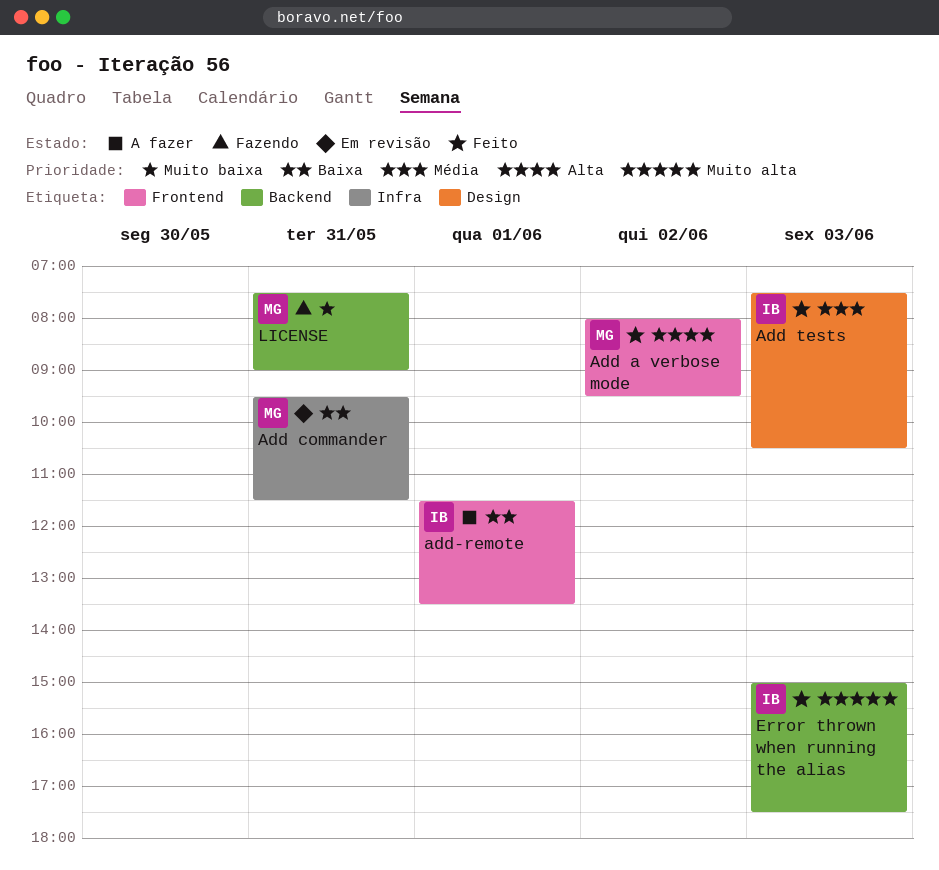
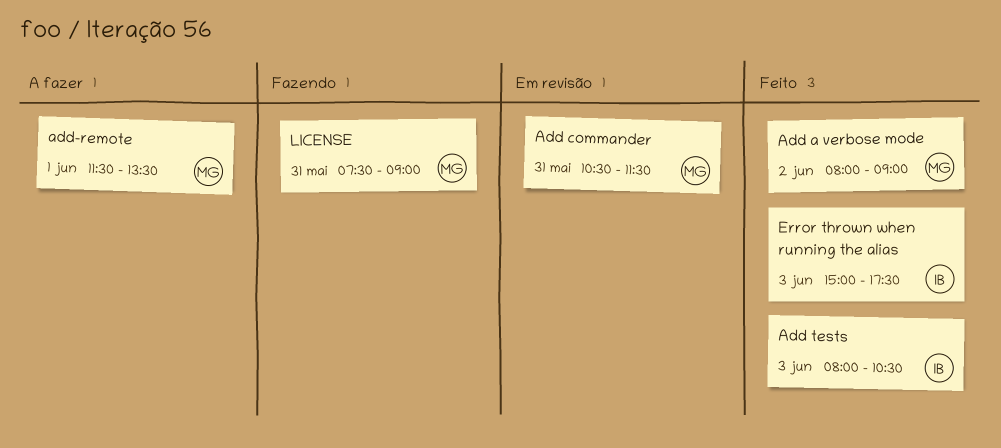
Add a verbose mode, ends: 09:30 -> 09:00
Add commander, begins: 09:30 -> 10:30
Add tests, begins: 07:30 -> 08:00
add-remote, owner: IB -> MG

